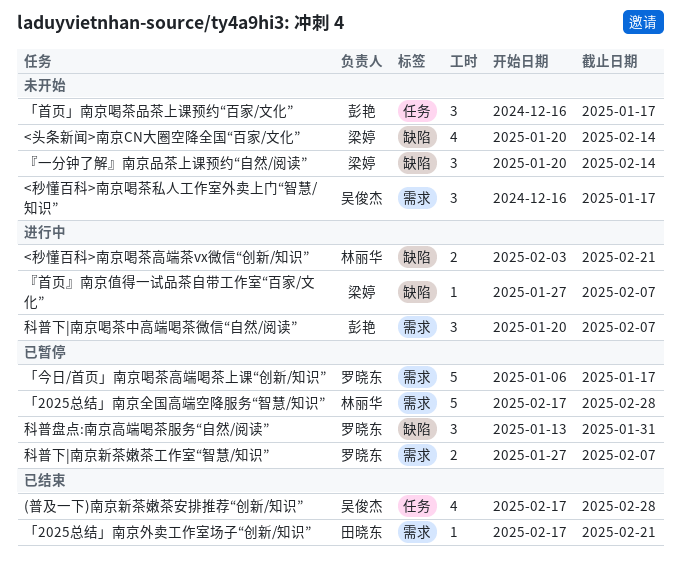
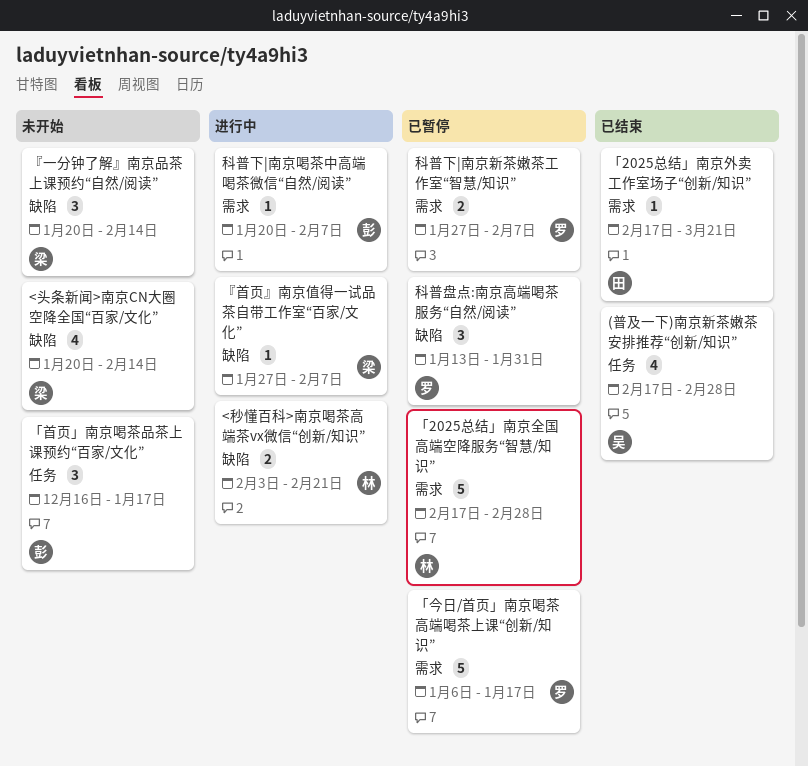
<秒懂百科>南京喝茶私人工作室外卖上门“智慧/知识”: present -> none
「2025总结」南京外卖工作室场子“创新/知识”, due: Feb 21 -> Mar 21
科普下|南京喝茶中高端喝茶微信“自然/阅读”, estimate: 3 -> 1

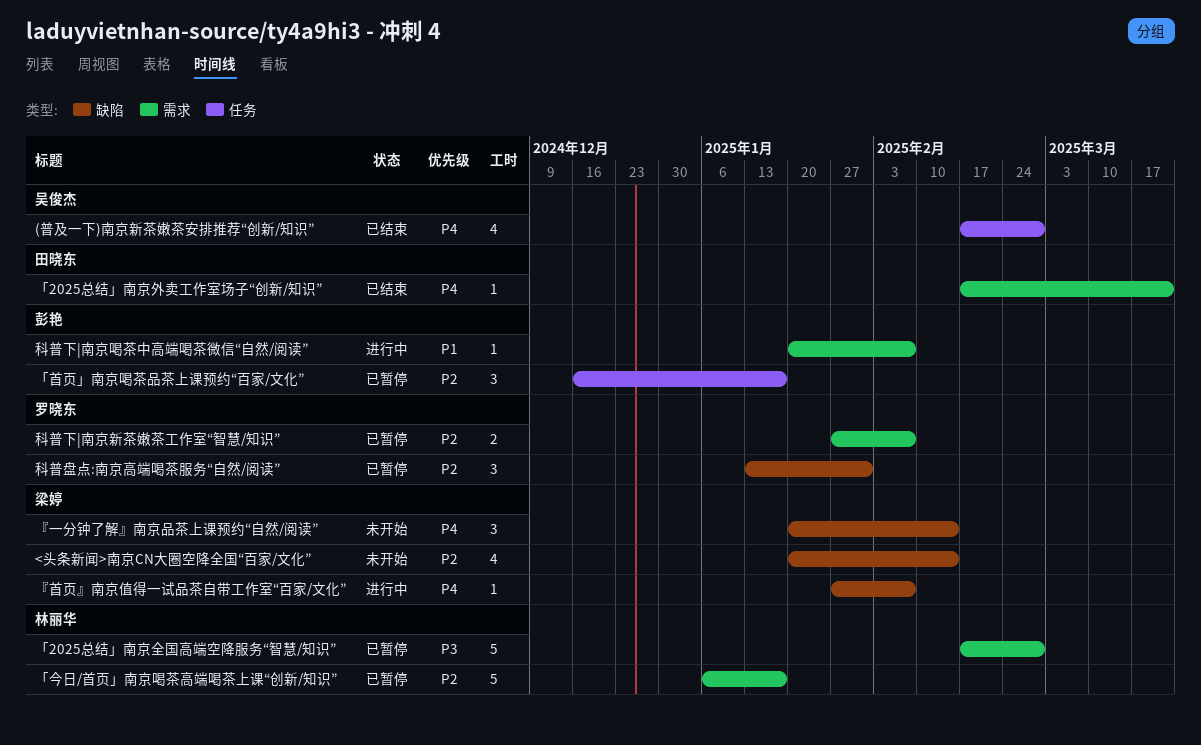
<秒懂百科>南京喝茶高端茶vx微信“创新/知识”: present -> none
「今日/首页」南京喝茶高端喝茶上课“创新/知识”, owner: 罗晓东 -> 林丽华
「首页」南京喝茶品茶上课预约“百家/文化”, status: 未开始 -> 已暂停

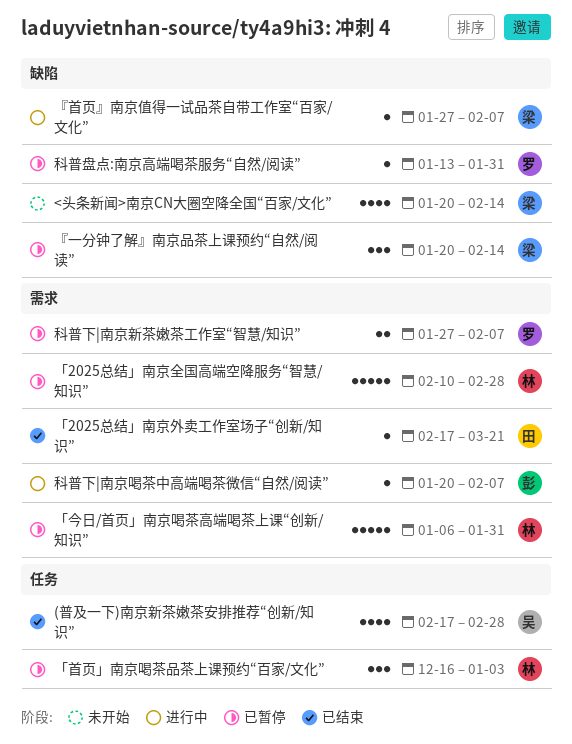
「2025总结」南京全国高端空降服务“智慧/知识”, start: Feb 17 -> Feb 10
「今日/首页」南京喝茶高端喝茶上课“创新/知识”, due: Jan 17 -> Jan 31
「首页」南京喝茶品茶上课预约“百家/文化”, owner: 彭艳 -> 林丽华
「首页」南京喝茶品茶上课预约“百家/文化”, due: Jan 17 -> Jan 3
『一分钟了解』南京品茶上课预约“自然/阅读”, status: 未开始 -> 已暂停
科普盘点:南京高端喝茶服务“自然/阅读”, estimate: 3 -> 1

